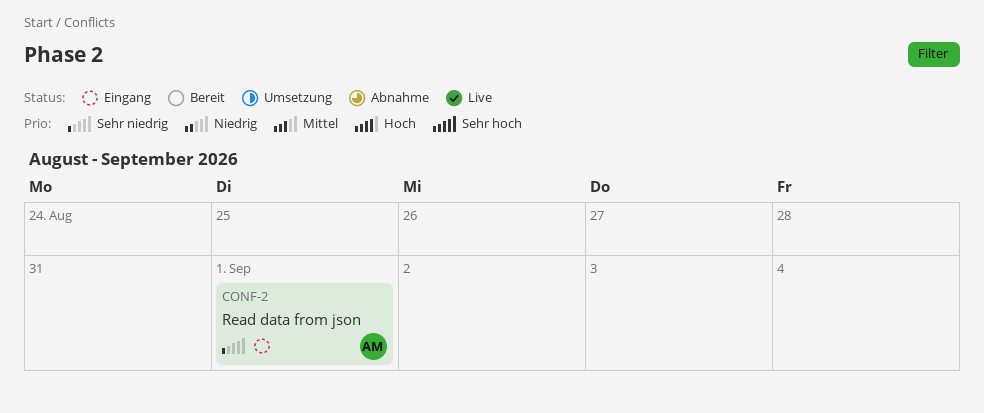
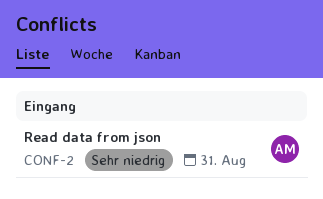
CONF-2, due: Sep 1 -> Aug 31

